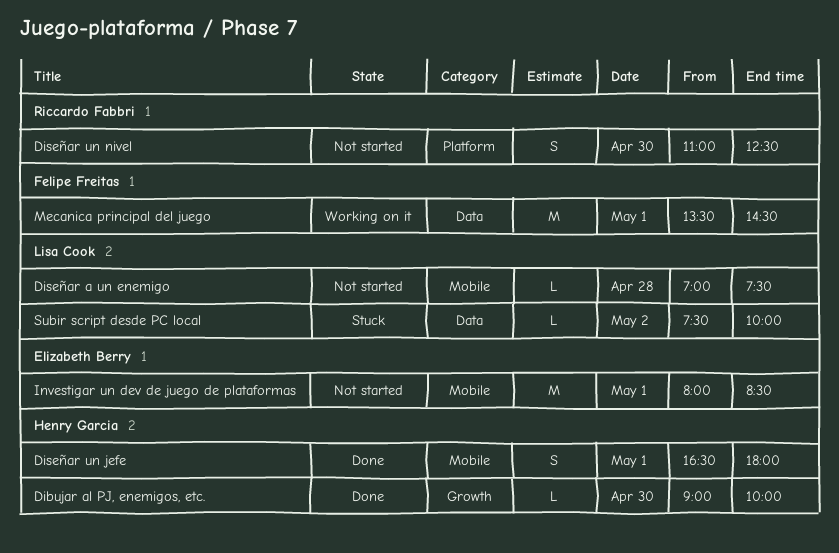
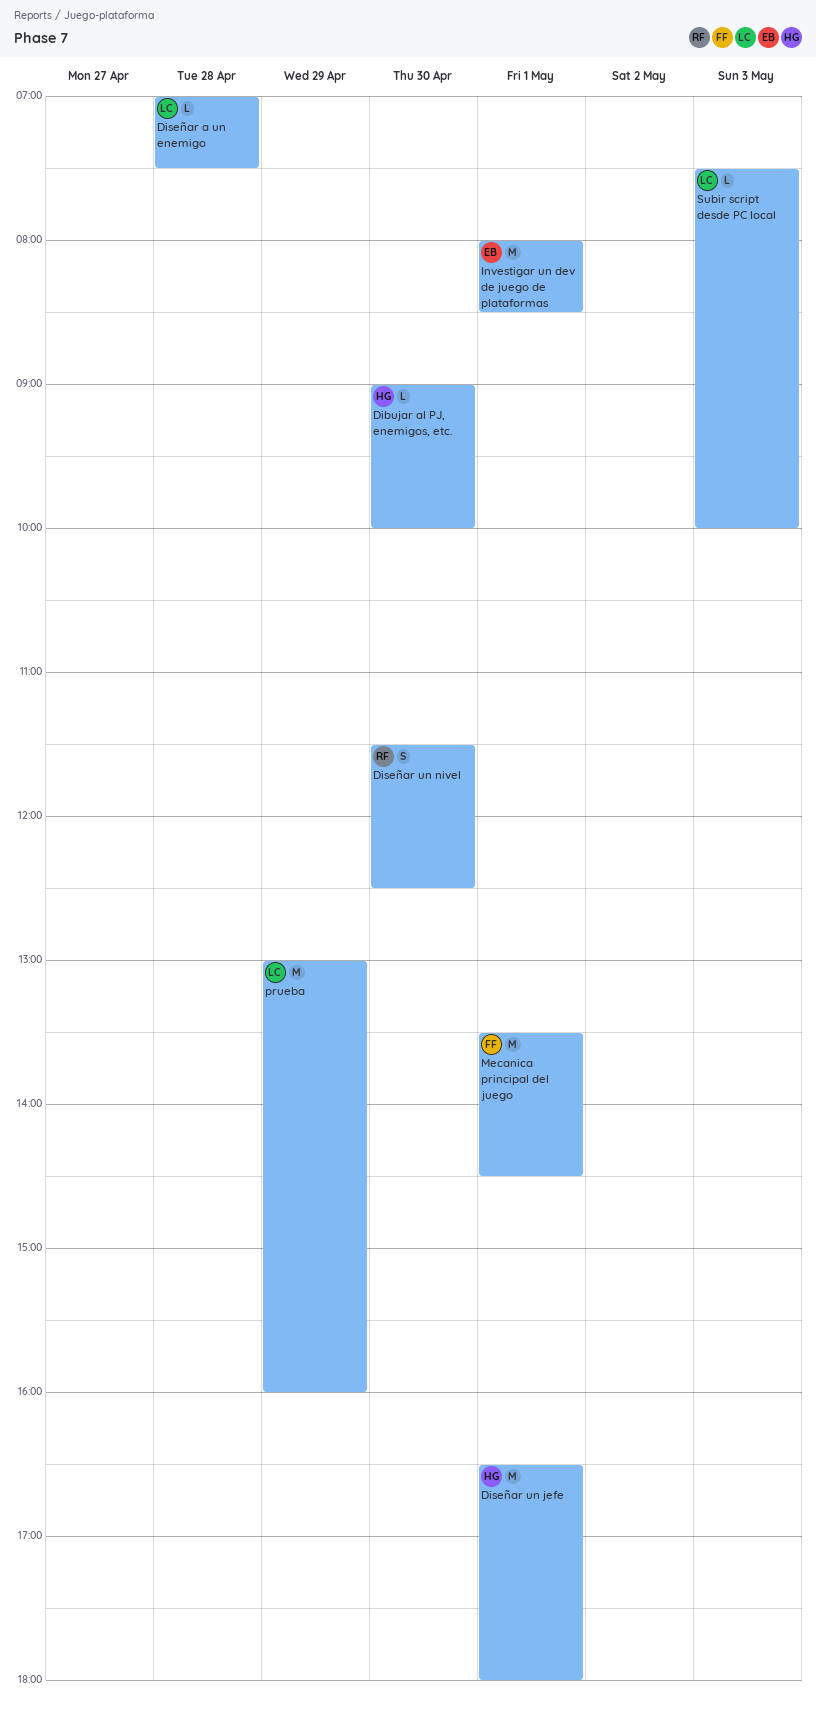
Diseñar un jefe, estimate: S -> M
Diseñar un nivel, begins: 11:00 -> 11:30
prueba: none -> present
Subir script desde PC local, day: May 2 -> May 3

